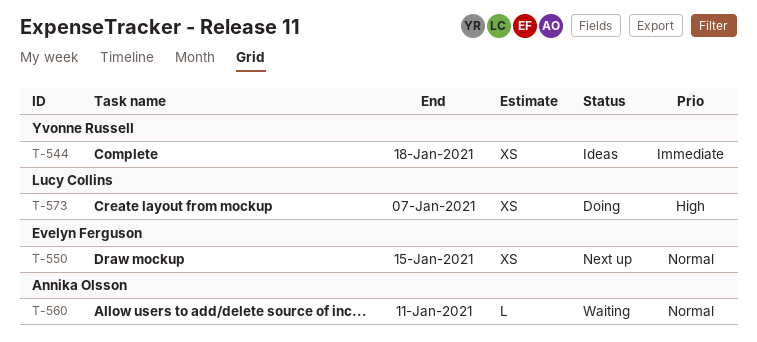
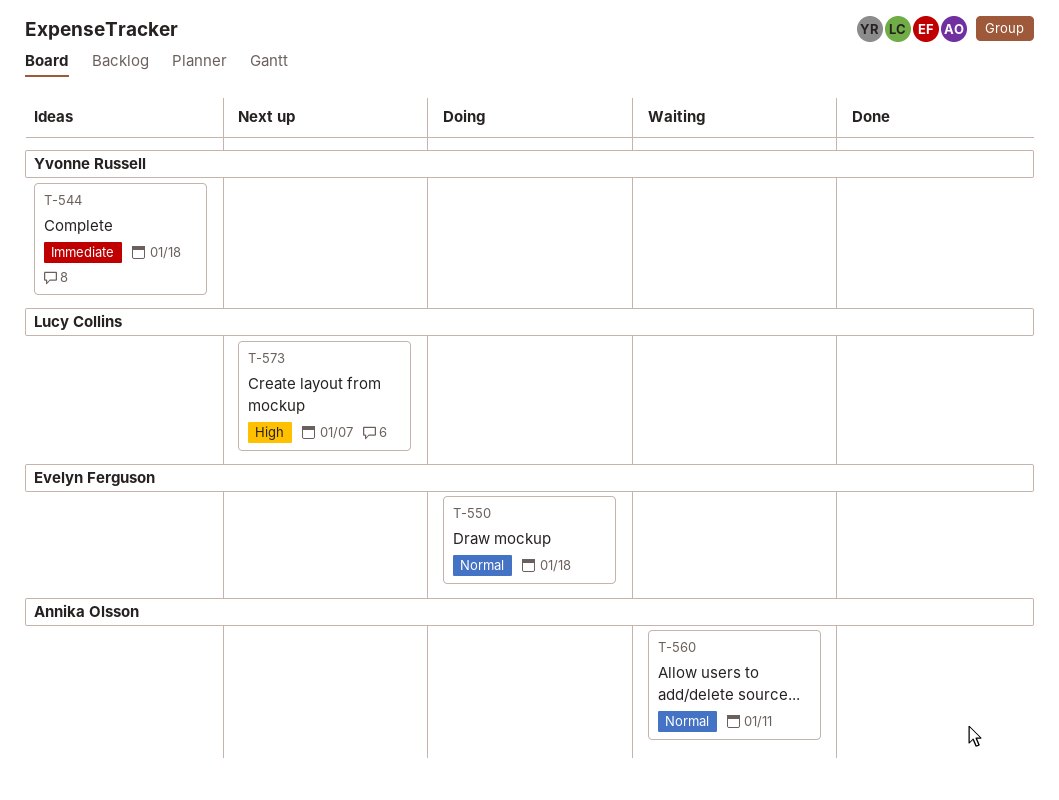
T-550, status: Next up -> Doing
T-550, due: Jan 15 -> Jan 18
T-573, status: Doing -> Next up

